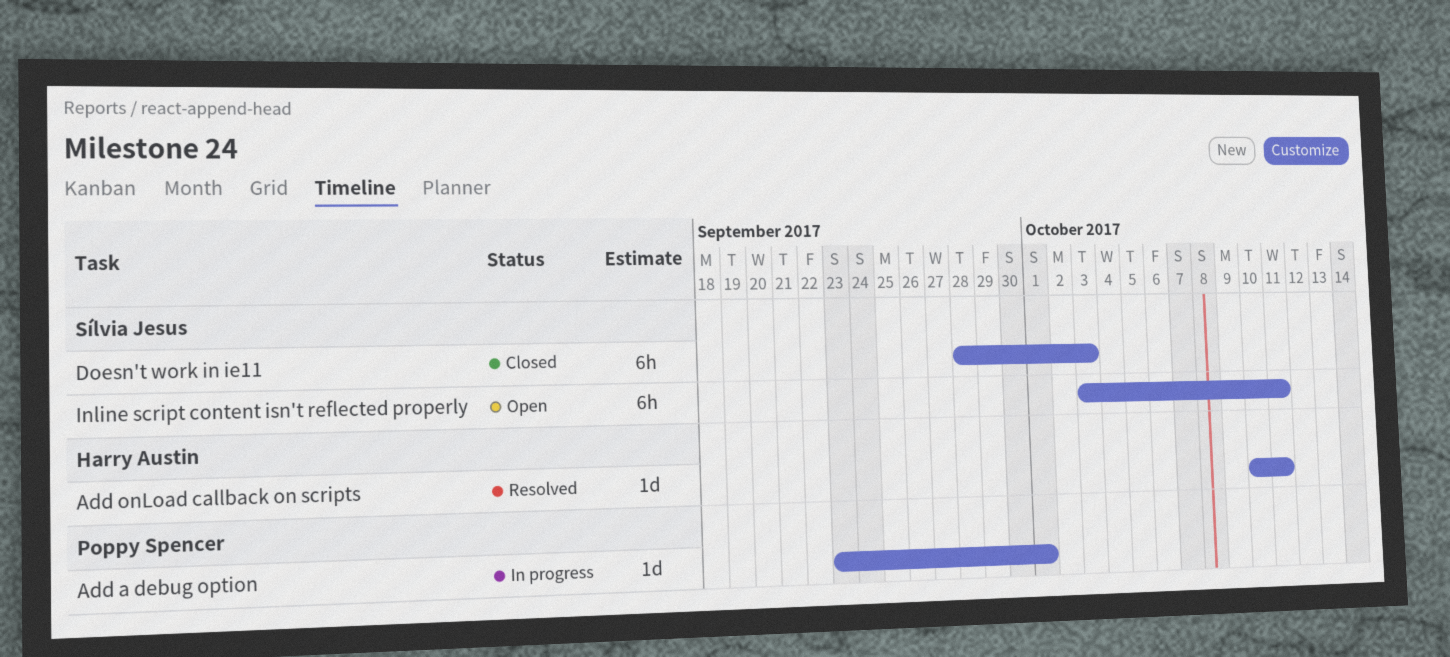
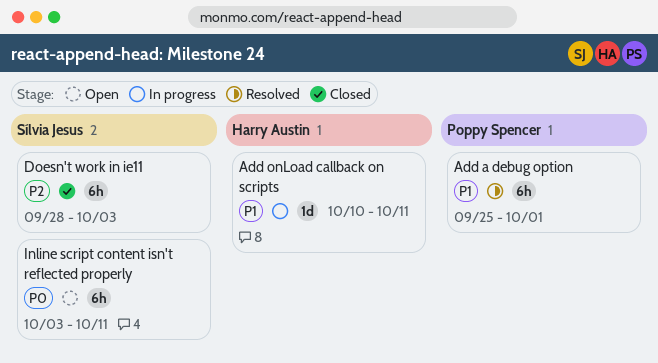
Add a debug option, status: In progress -> Resolved
Add a debug option, estimate: 1d -> 6h
Add a debug option, start: Sep 23 -> Sep 25
Add onLoad callback on scripts, status: Resolved -> In progress

